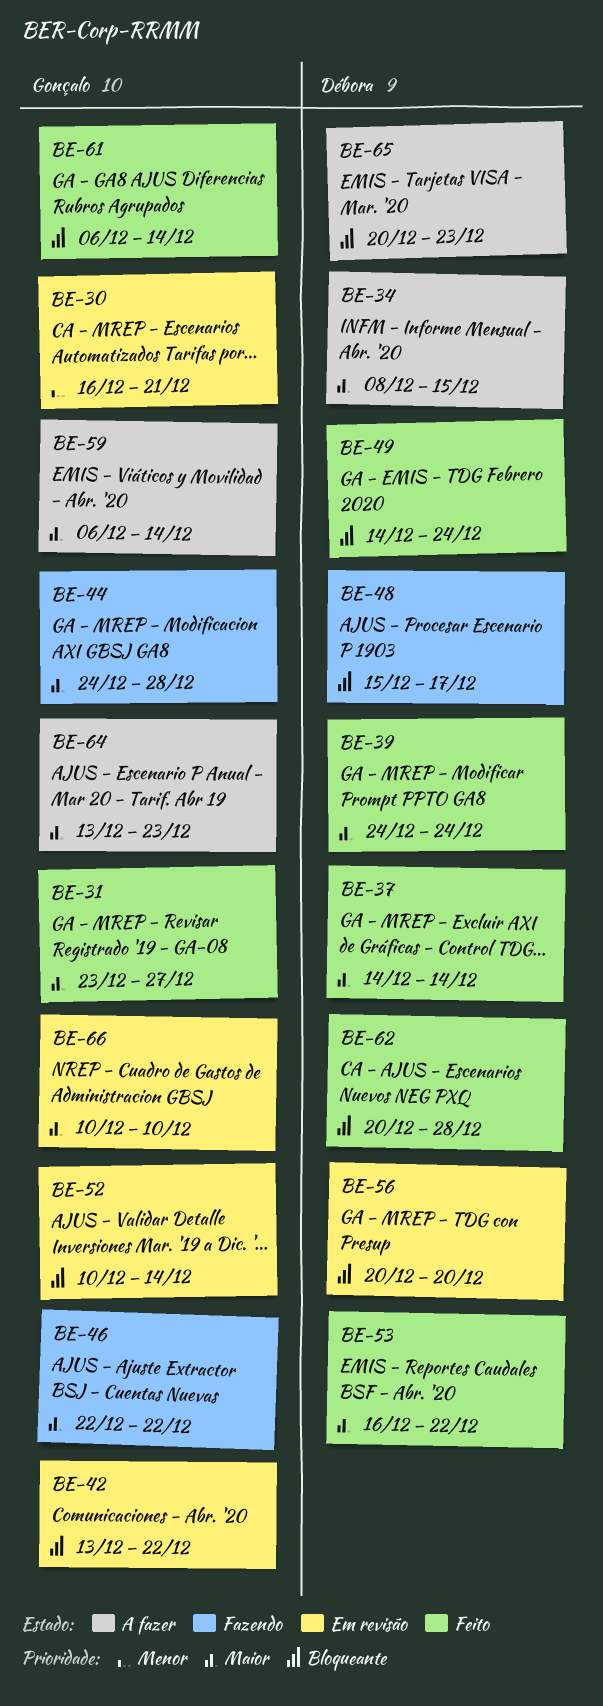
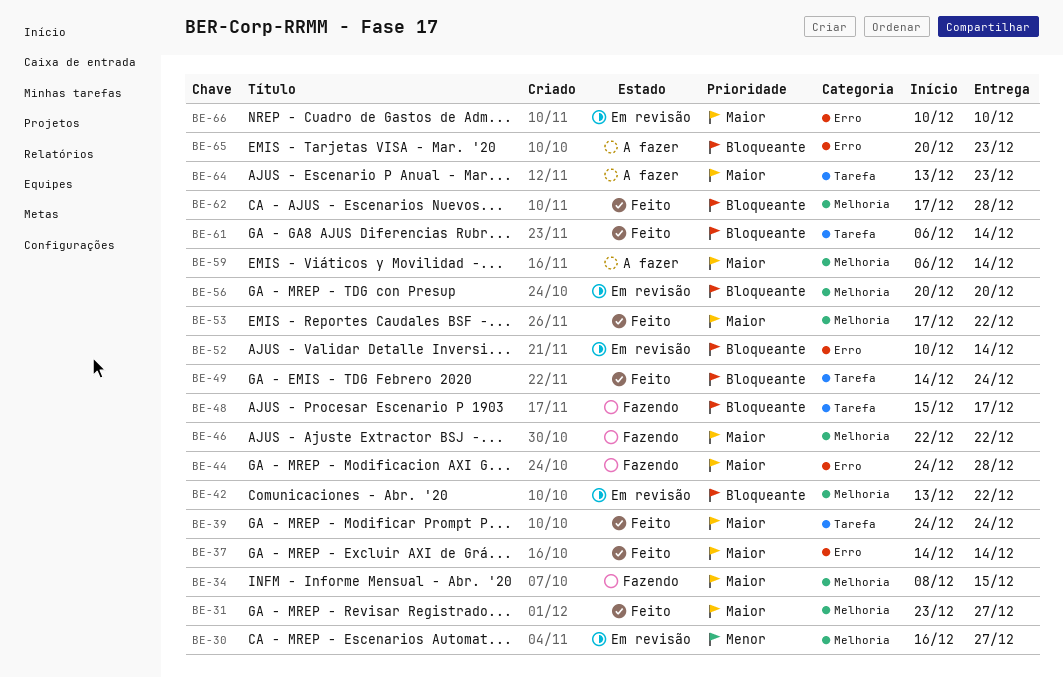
BE-30, due: Dec 21 -> Dec 27
BE-34, status: A fazer -> Fazendo
BE-53, start: Dec 16 -> Dec 17
BE-62, start: Dec 20 -> Dec 17

